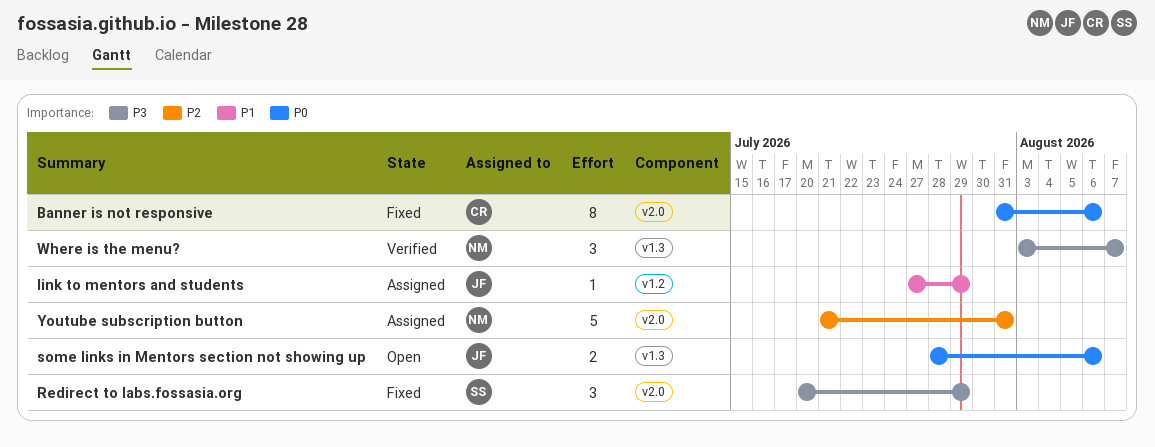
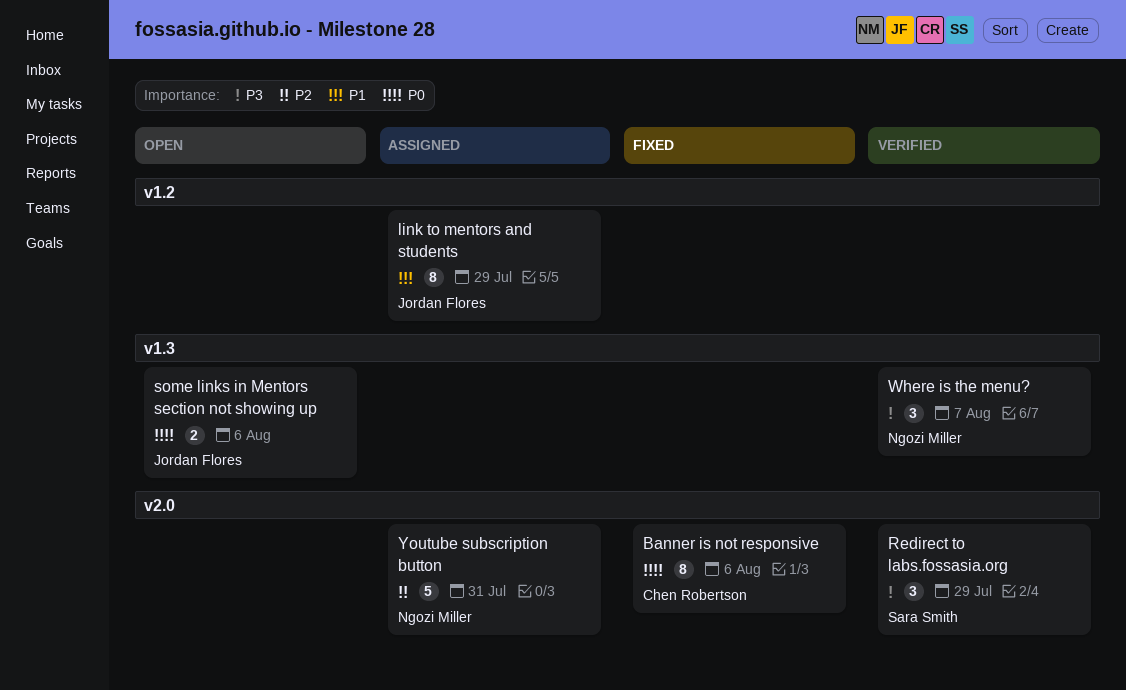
link to mentors and students, estimate: 1 -> 8
Redirect to labs.fossasia.org, status: Fixed -> Verified

